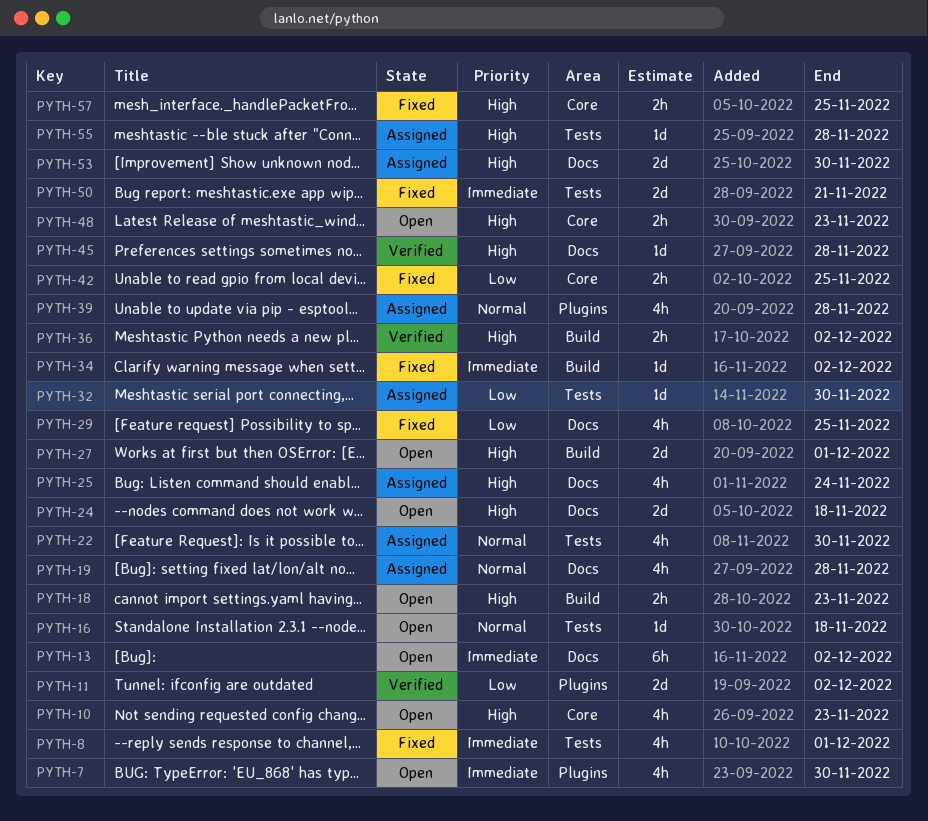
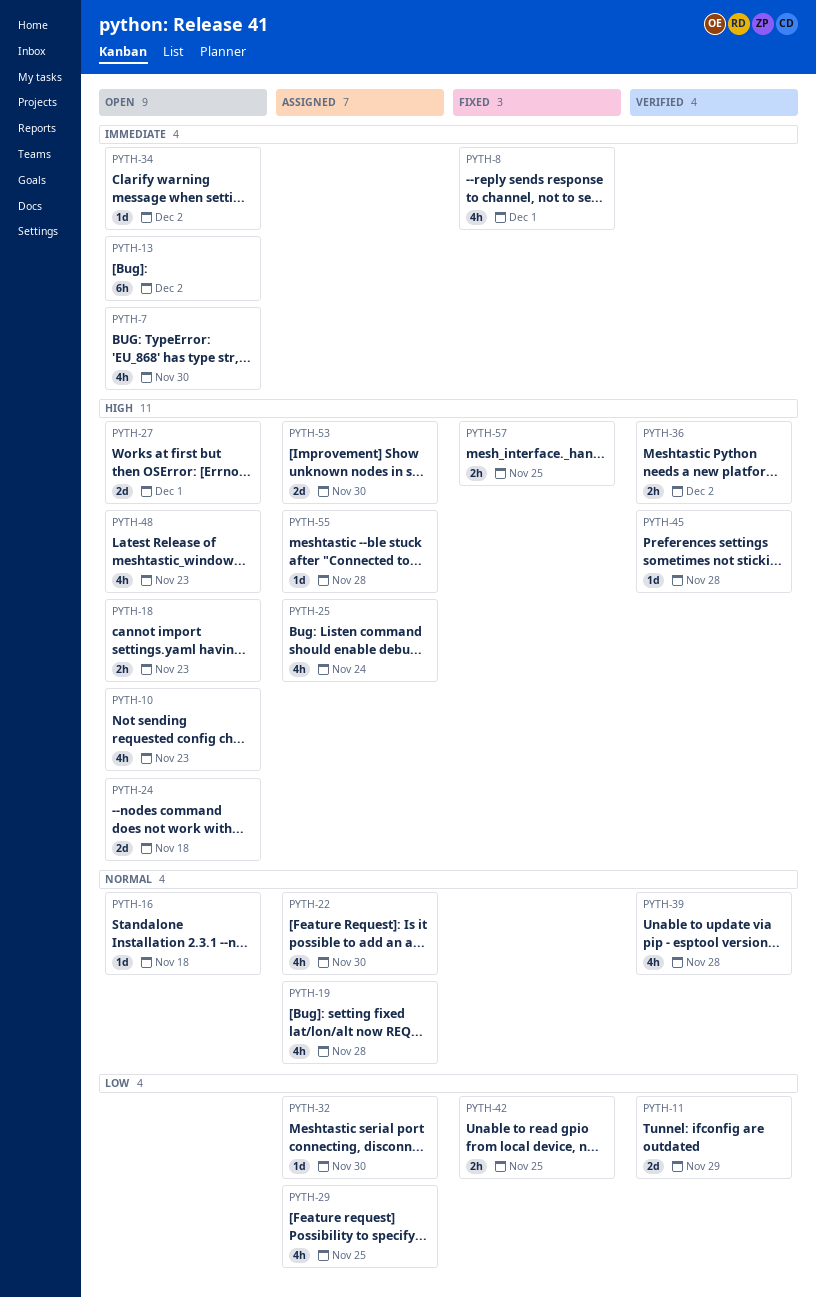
PYTH-11, due: Dec 2 -> Nov 29
PYTH-29, status: Fixed -> Assigned
PYTH-34, status: Fixed -> Open
PYTH-39, status: Assigned -> Verified
PYTH-48, estimate: 2h -> 4h
PYTH-50: present -> none

